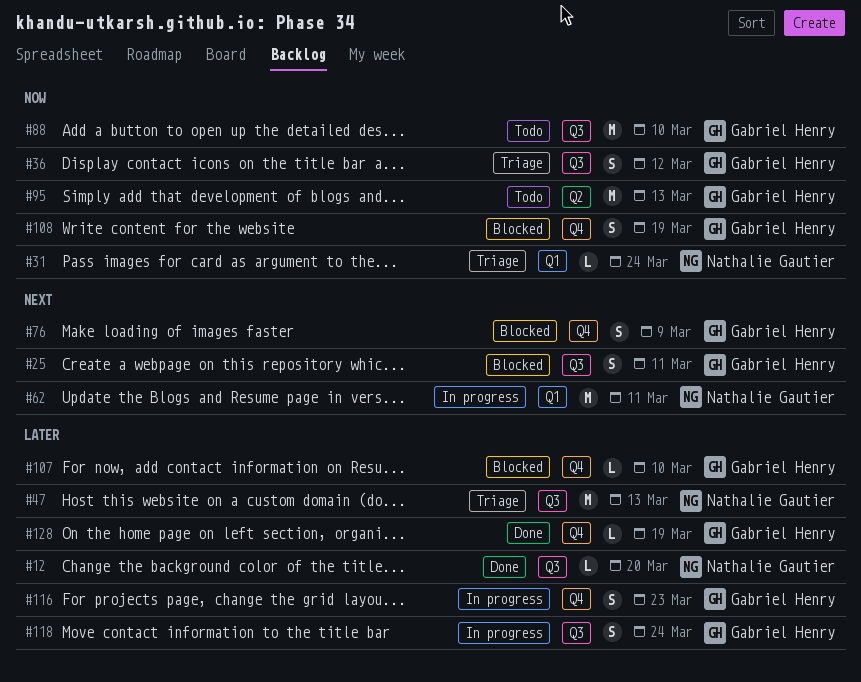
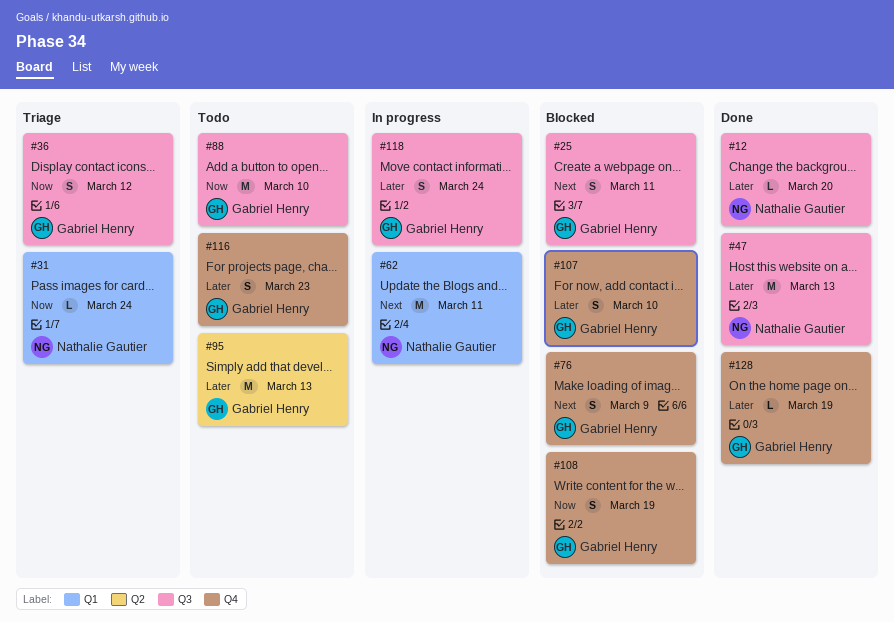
#47, status: Triage -> Done
#95, priority: Now -> Later
#107, estimate: L -> S
#116, status: In progress -> Todo

